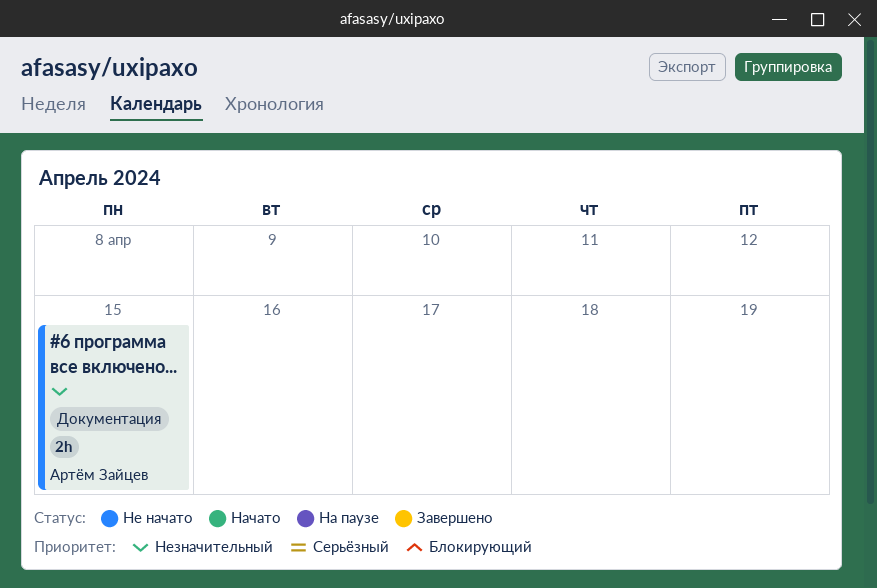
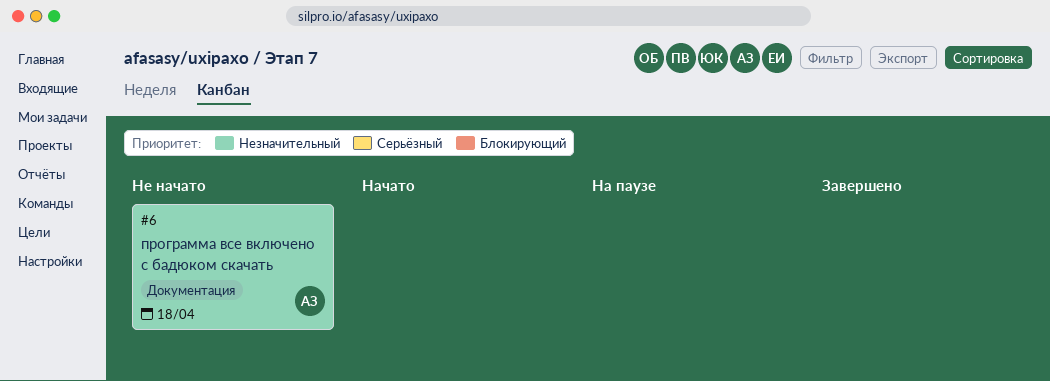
#6, due: Apr 15 -> Apr 18

